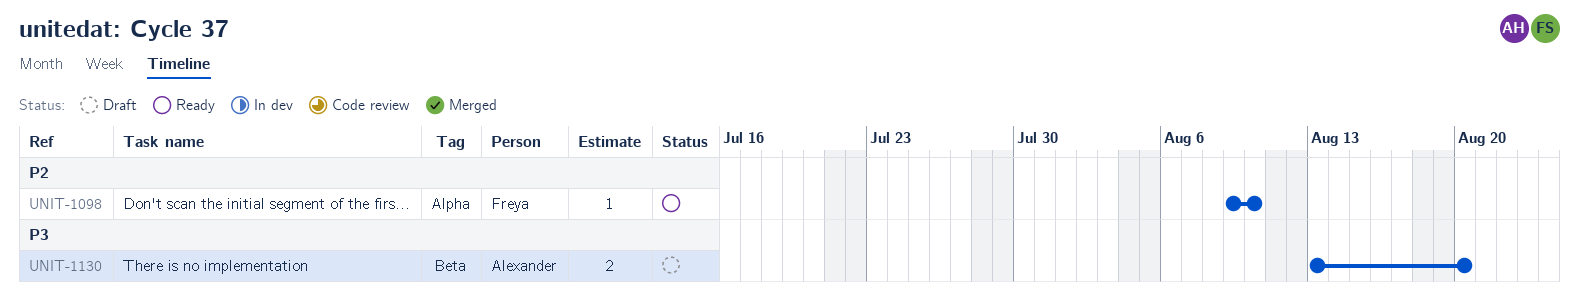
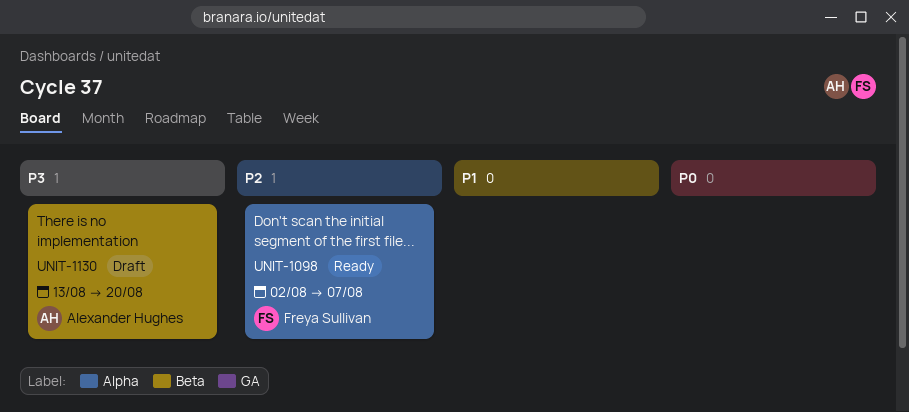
UNIT-1098, start: Aug 9 -> Aug 2
UNIT-1098, due: Aug 10 -> Aug 7

